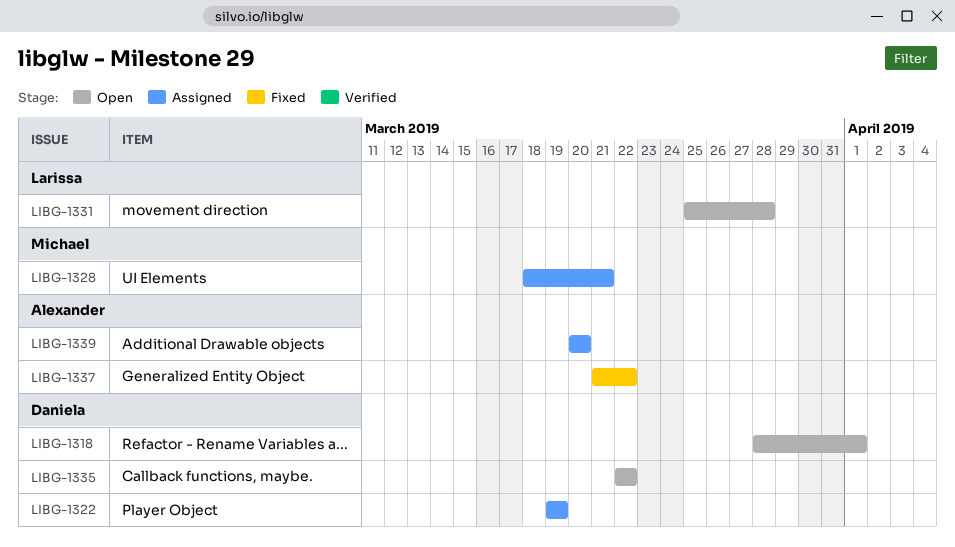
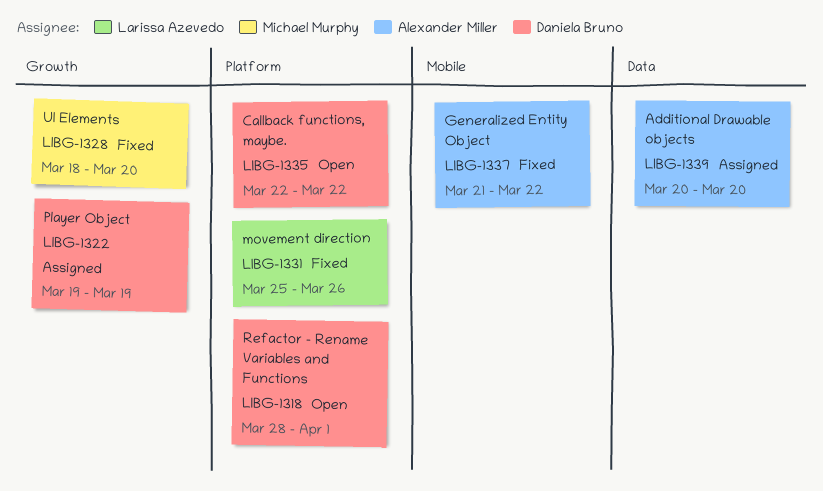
LIBG-1328, status: Assigned -> Fixed
LIBG-1328, due: Mar 21 -> Mar 20
LIBG-1331, status: Open -> Fixed
LIBG-1331, due: Mar 28 -> Mar 26

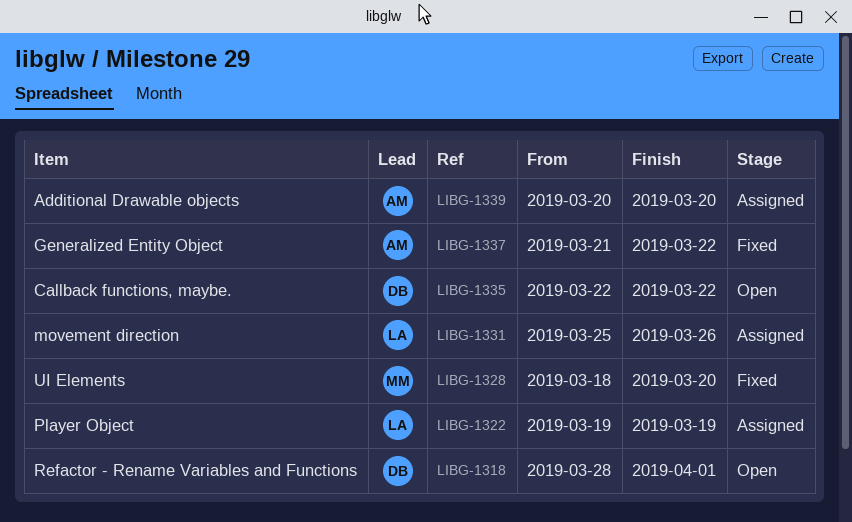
LIBG-1322, owner: Daniela Bruno -> Larissa Azevedo
LIBG-1331, status: Fixed -> Assigned

